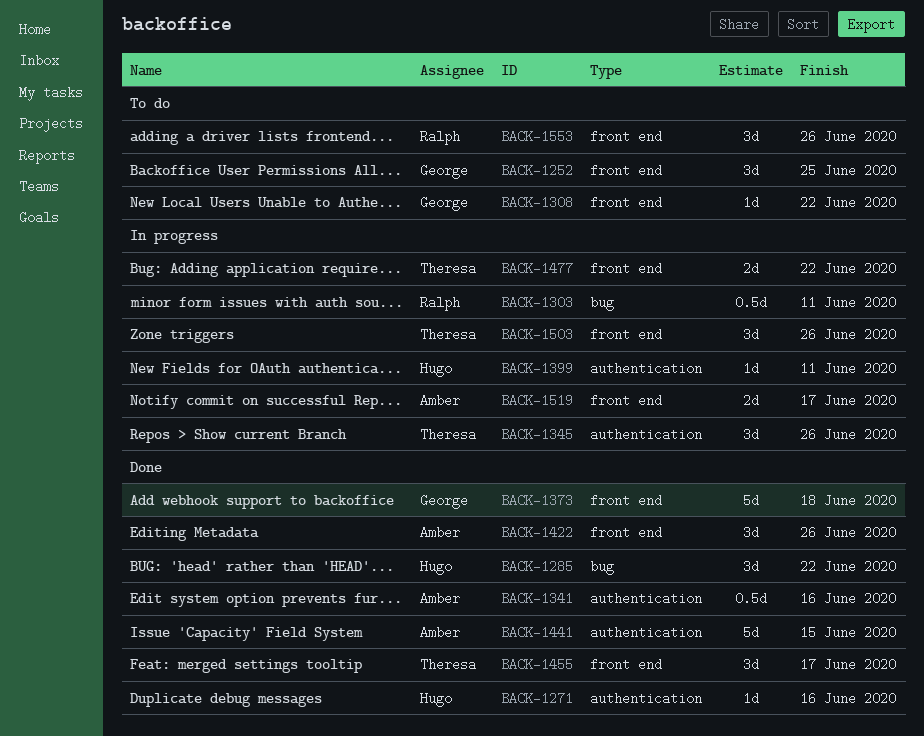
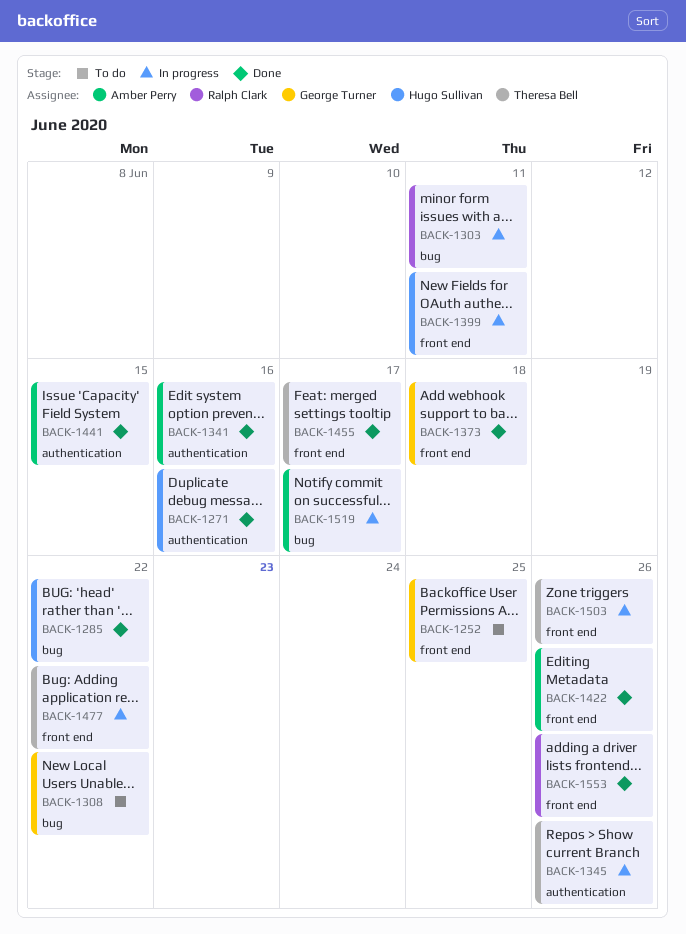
BACK-1308, label: front end -> bug
BACK-1399, label: authentication -> front end
BACK-1519, label: front end -> bug
BACK-1553, status: To do -> Done

